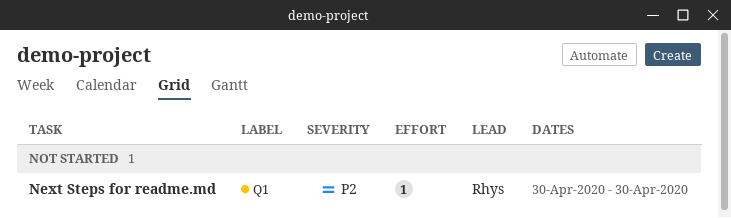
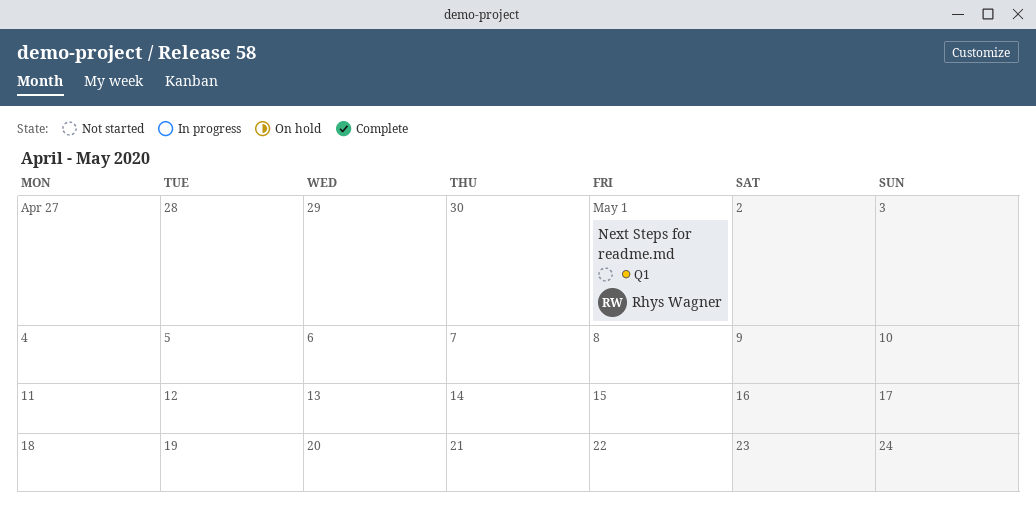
Next Steps for readme.md, due: Apr 30 -> May 1

